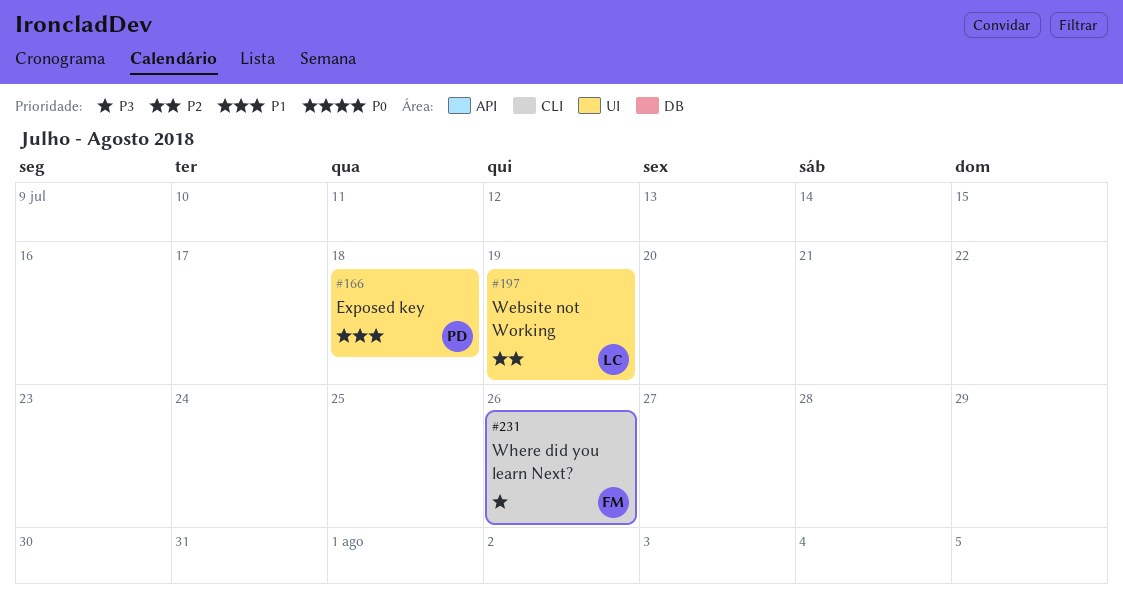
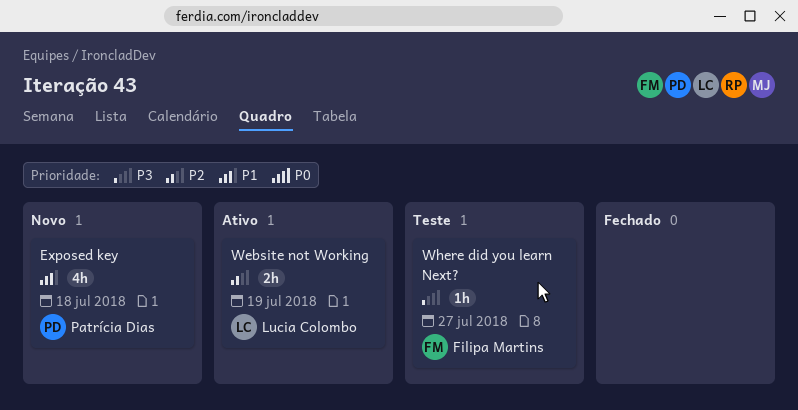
Where did you learn Next?, due: Jul 26 -> Jul 27

